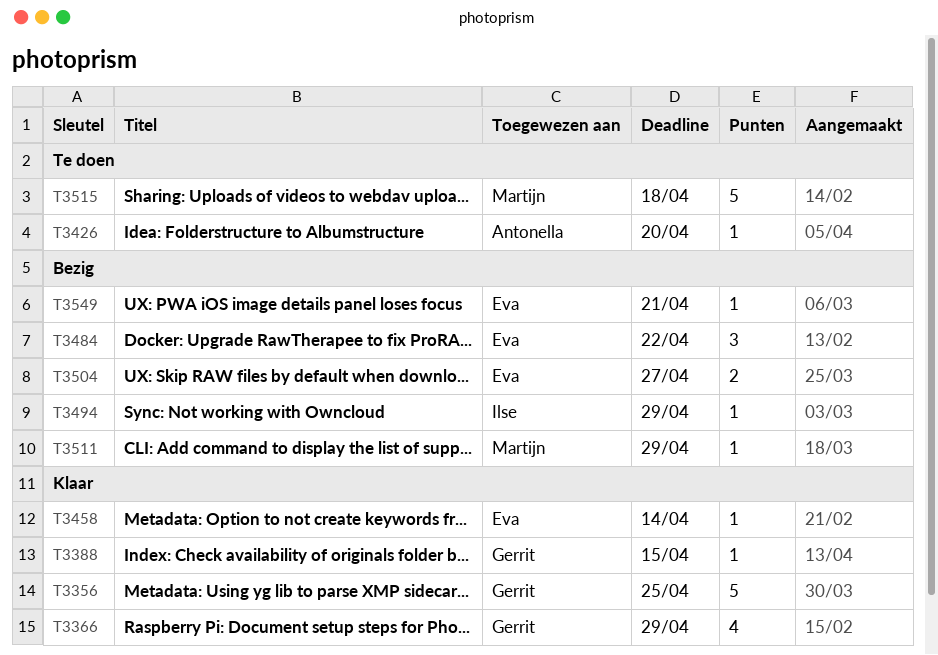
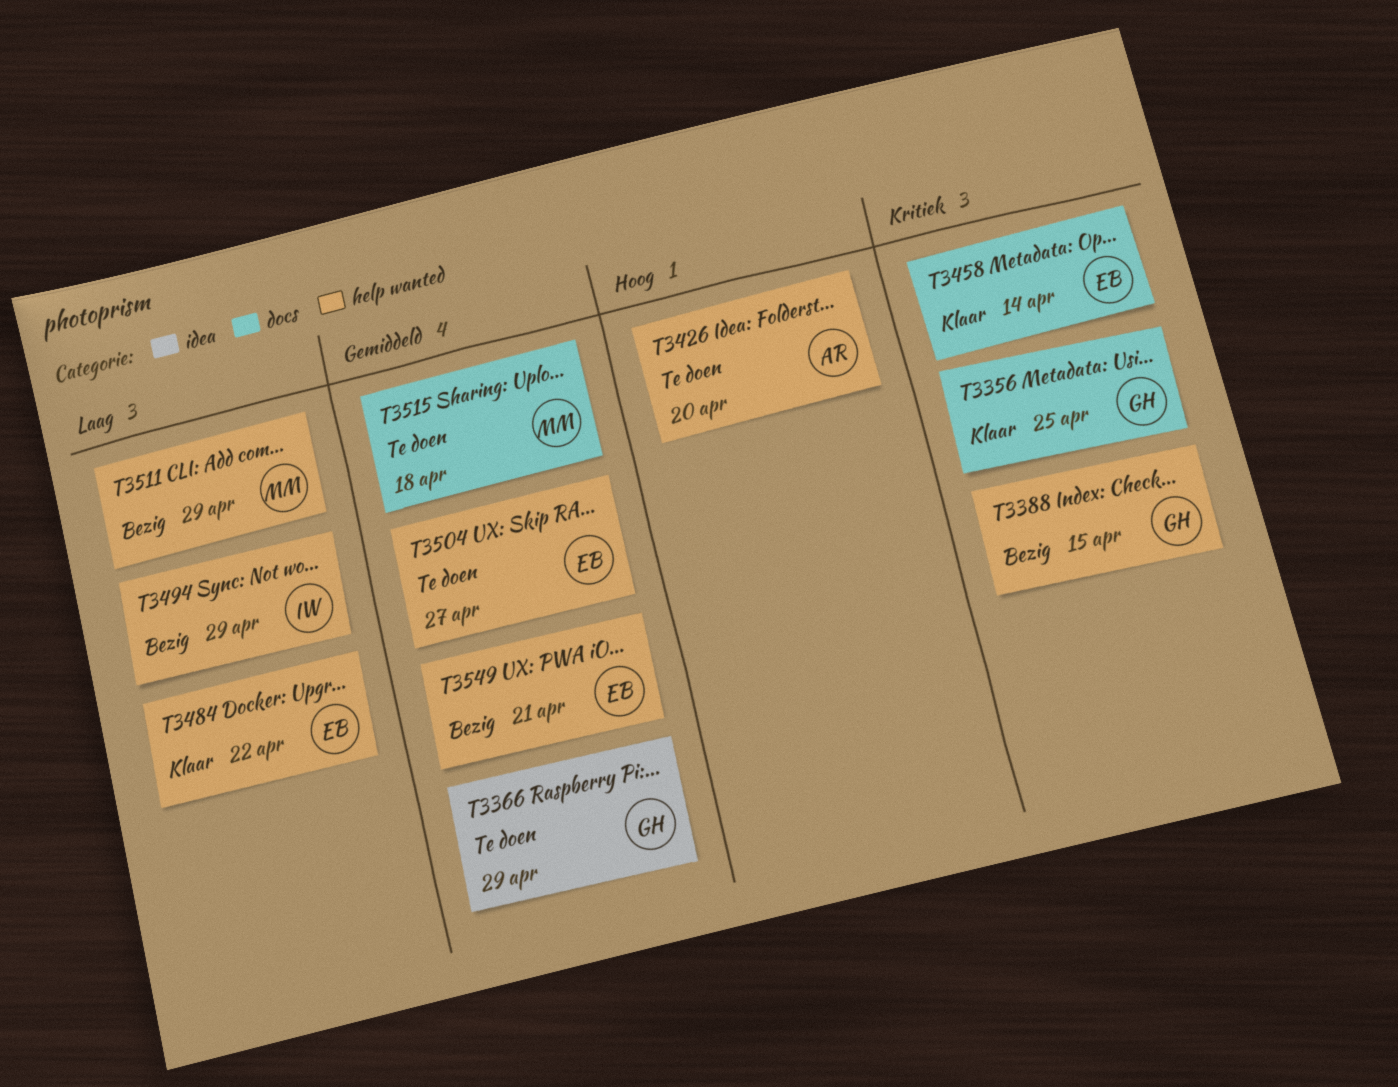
T3366, status: Klaar -> Te doen
T3388, status: Klaar -> Bezig
T3484, status: Bezig -> Klaar
T3504, status: Bezig -> Te doen

